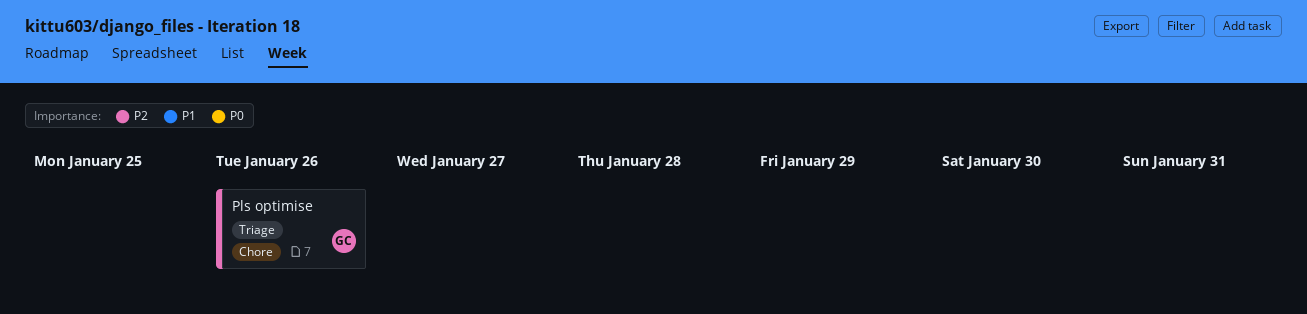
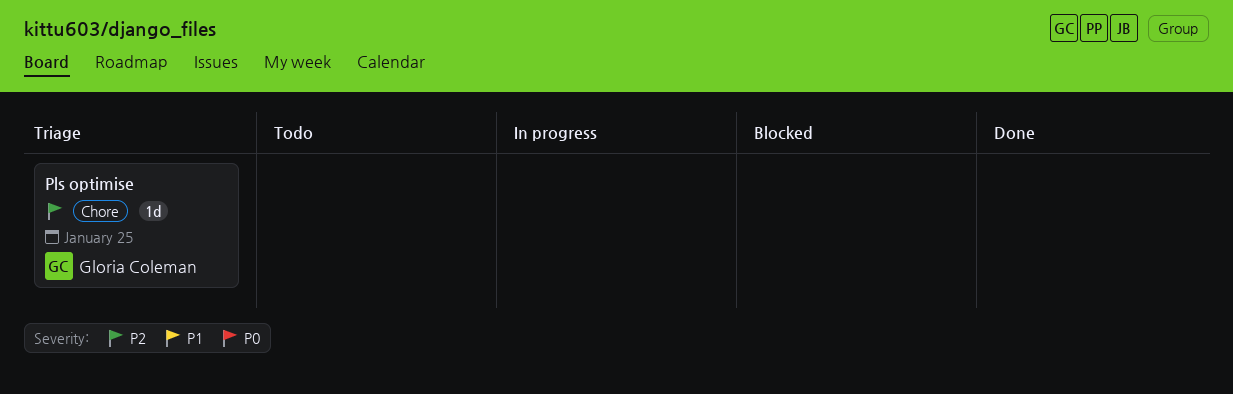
Pls optimise, due: Jan 26 -> Jan 25

